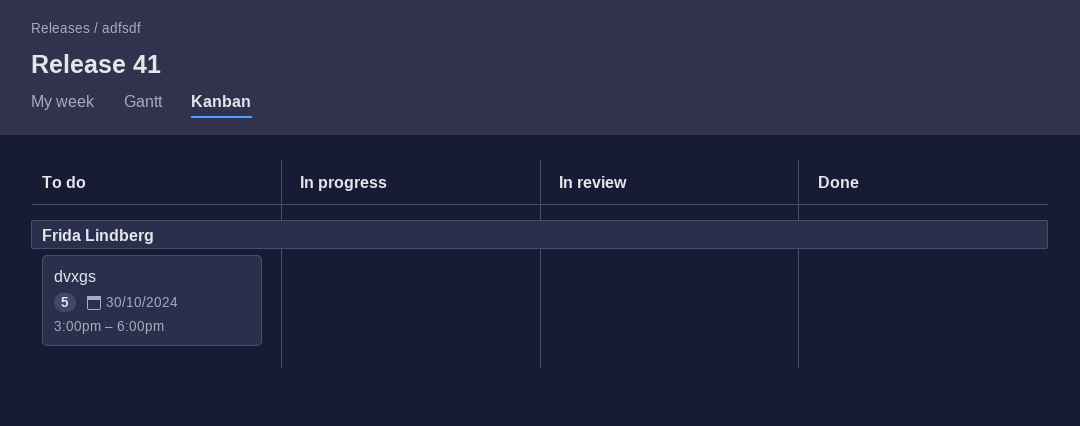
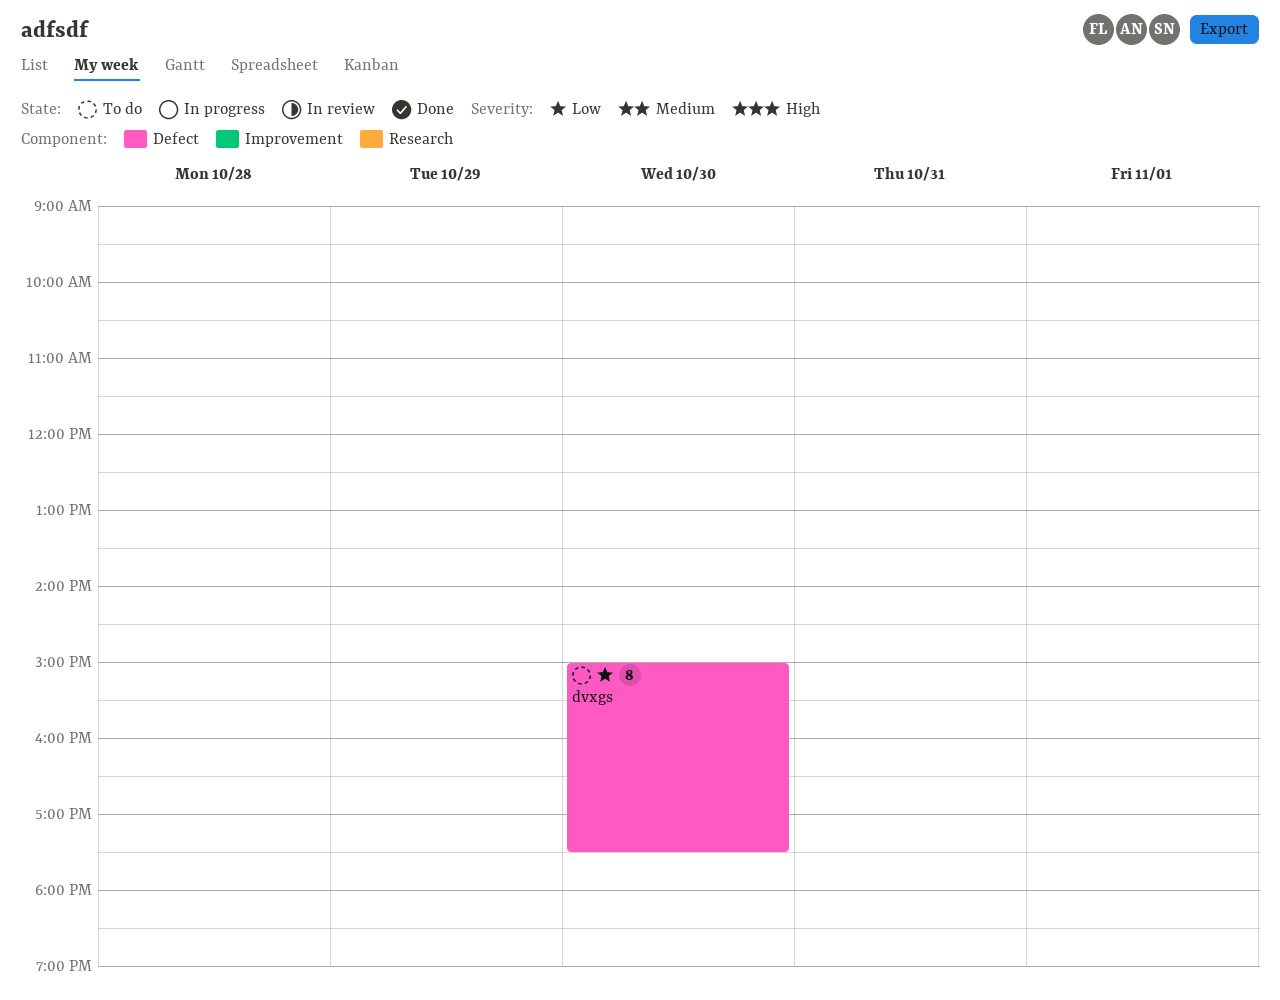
dvxgs, estimate: 5 -> 8
dvxgs, ends: 18:00 -> 17:30

